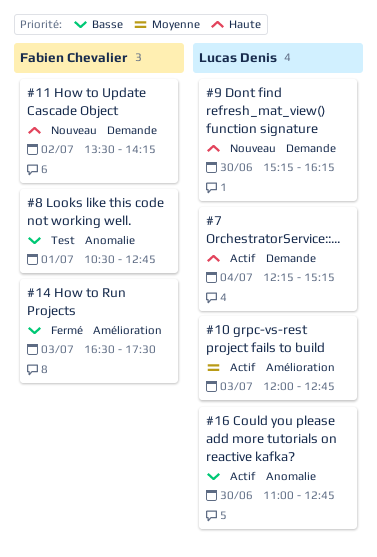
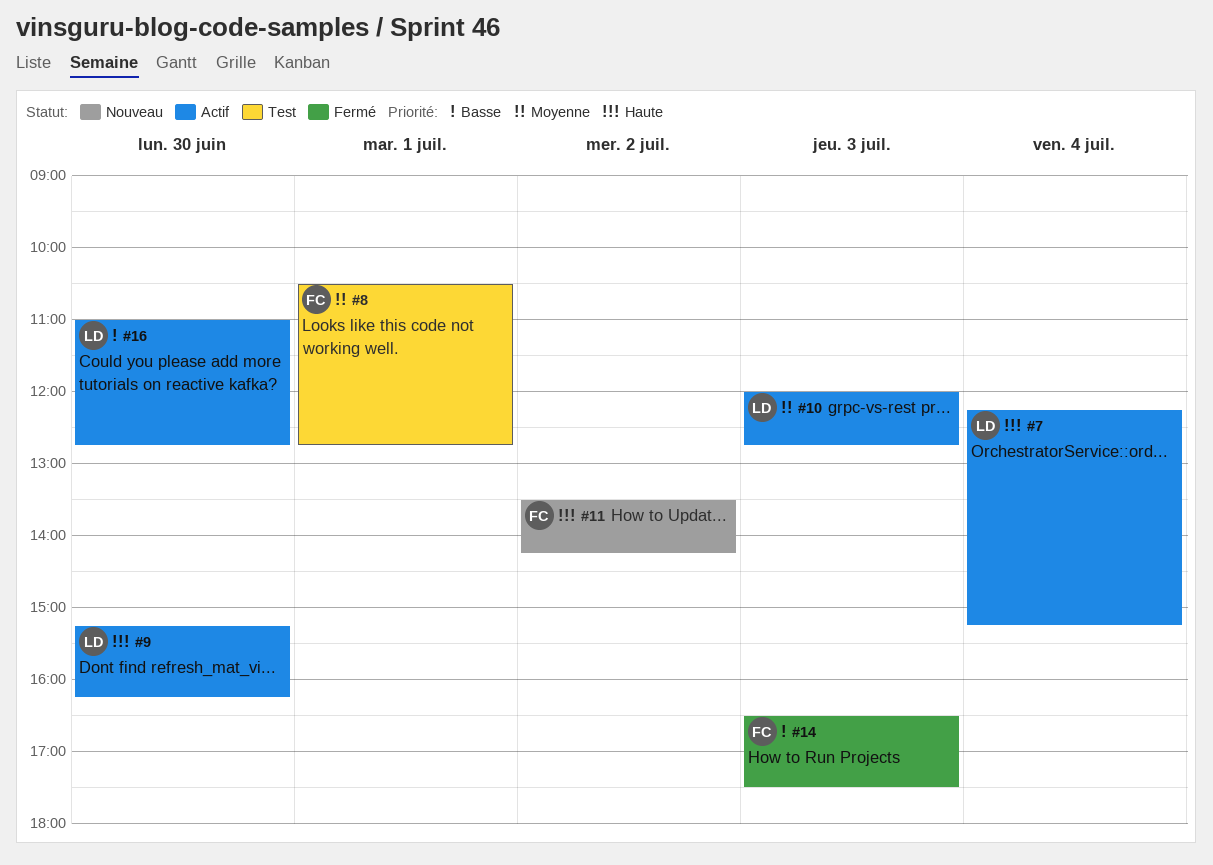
#8, priority: Basse -> Moyenne
#9, status: Nouveau -> Actif

